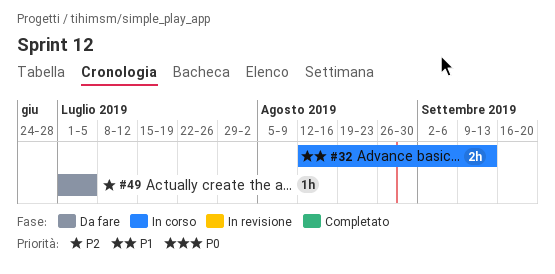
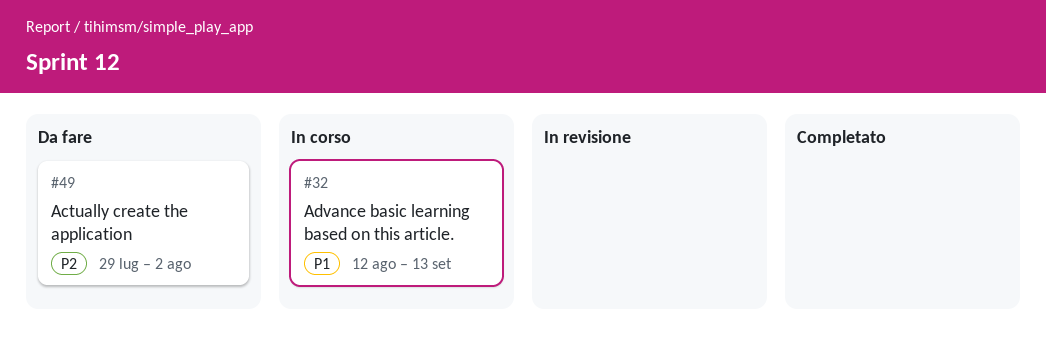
#49, start: Jul 1 -> Jul 29
#49, due: Jul 5 -> Aug 2

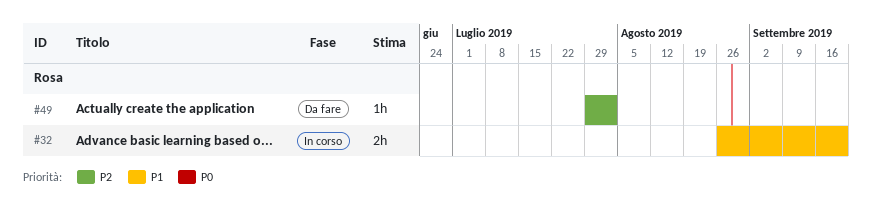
#32, start: Aug 12 -> Aug 26
#32, due: Sep 13 -> Sep 20

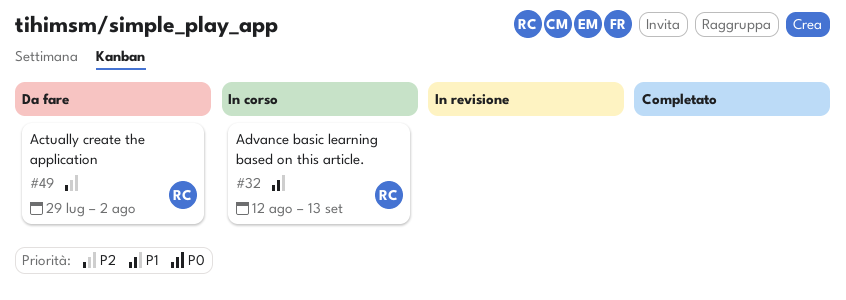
#32, start: Aug 26 -> Aug 12
#32, due: Sep 20 -> Sep 13

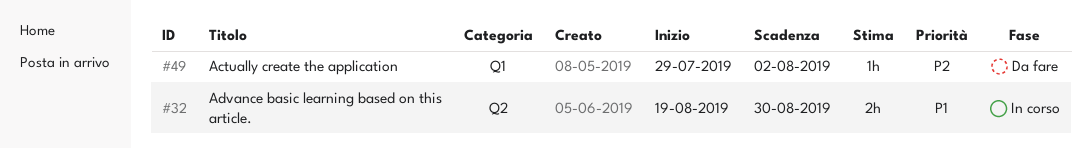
#32, start: Aug 12 -> Aug 19
#32, due: Sep 13 -> Aug 30

